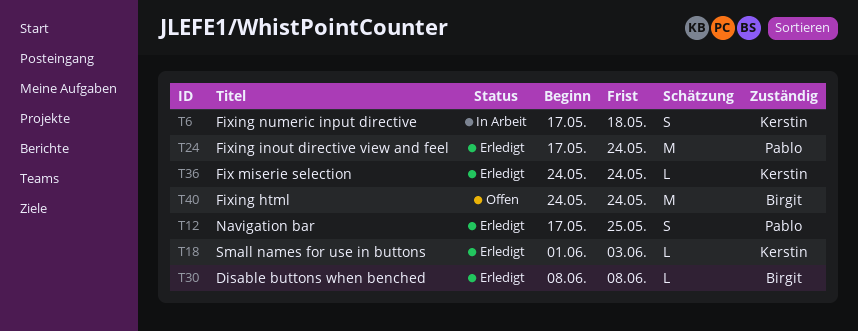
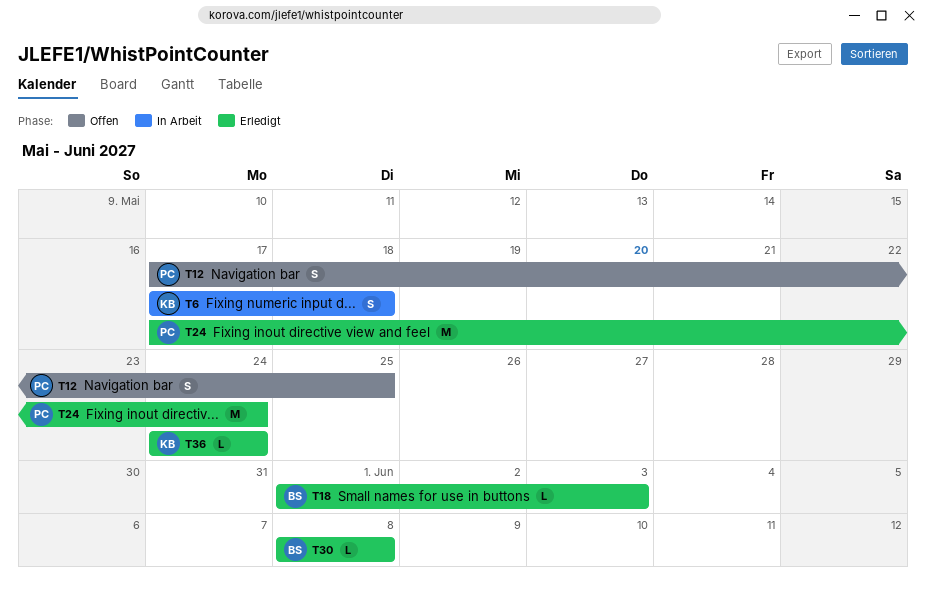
T12, status: Erledigt -> Offen
T18, owner: Kerstin -> Birgit
T40: present -> none

